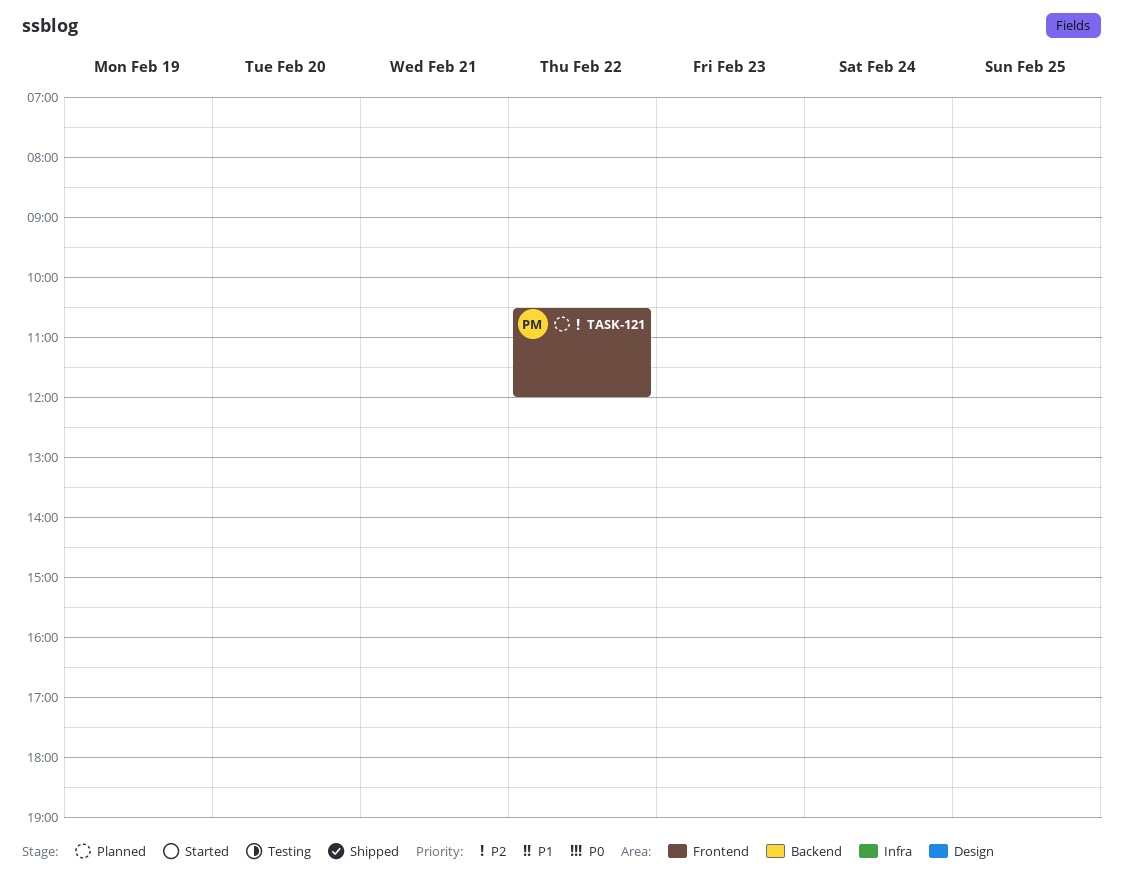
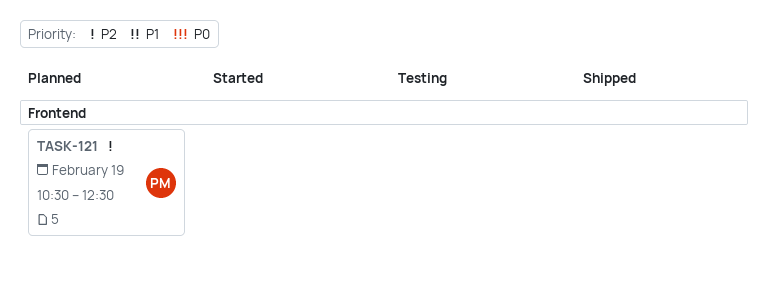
TASK-121, day: Feb 22 -> Feb 19
TASK-121, ends: 12:00 -> 12:30

